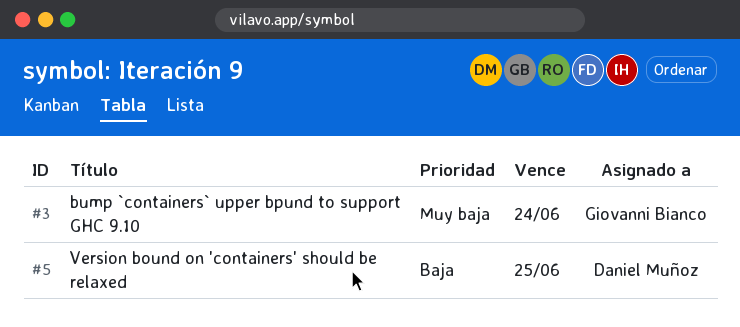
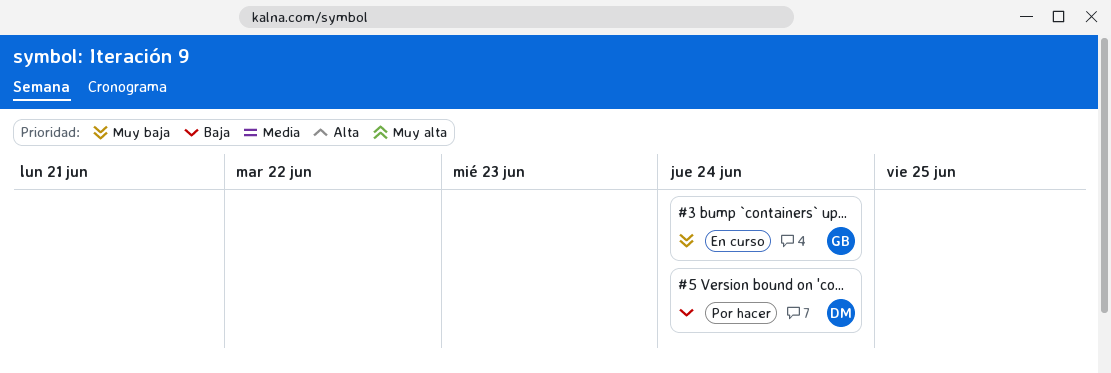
#5, due: Jun 25 -> Jun 24

